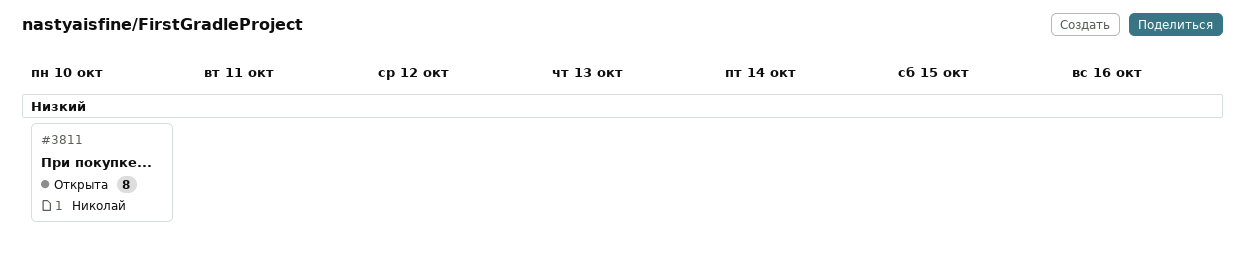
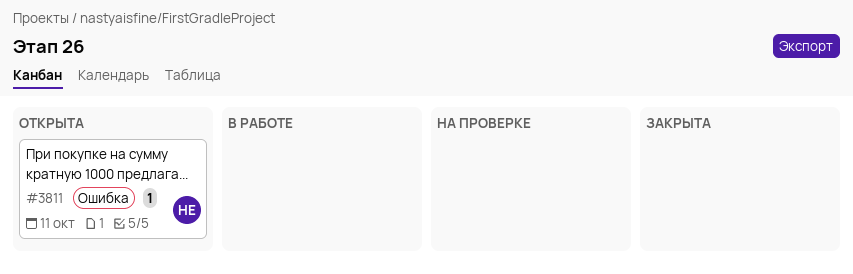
#3811, estimate: 8 -> 1
#3811, due: Oct 10 -> Oct 11

